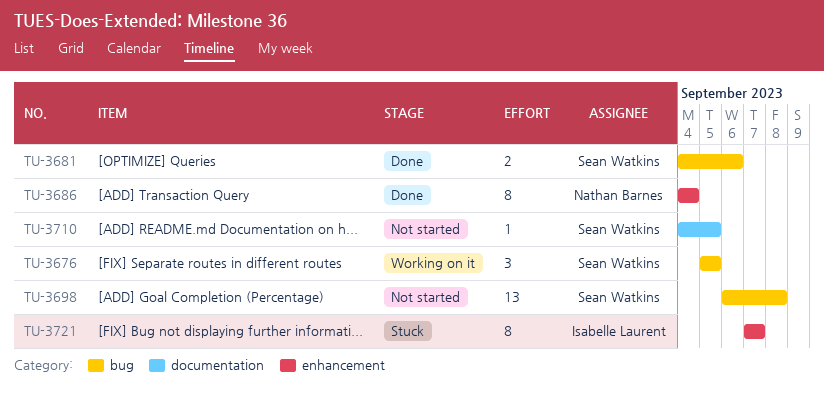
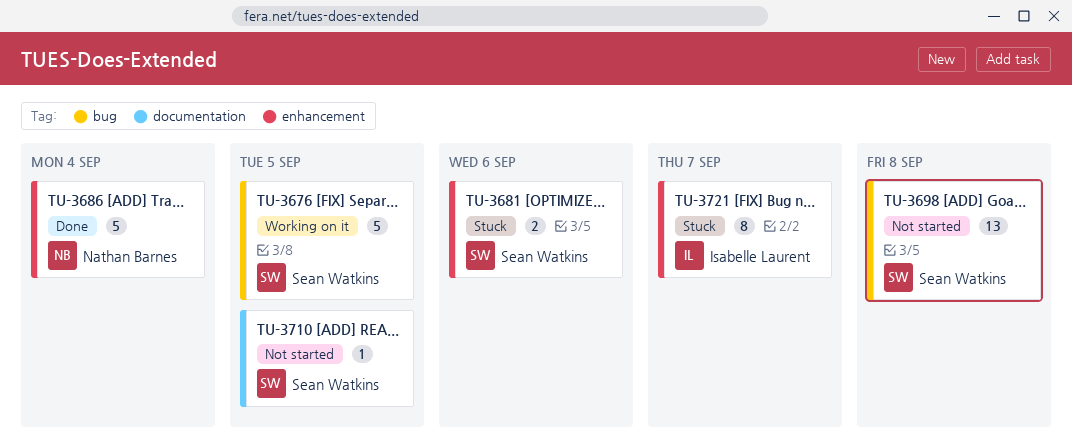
TU-3676, estimate: 3 -> 5
TU-3681, status: Done -> Stuck
TU-3681, label: bug -> enhancement
TU-3686, estimate: 8 -> 5

